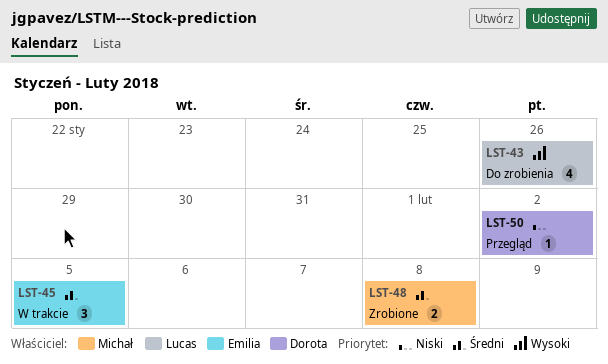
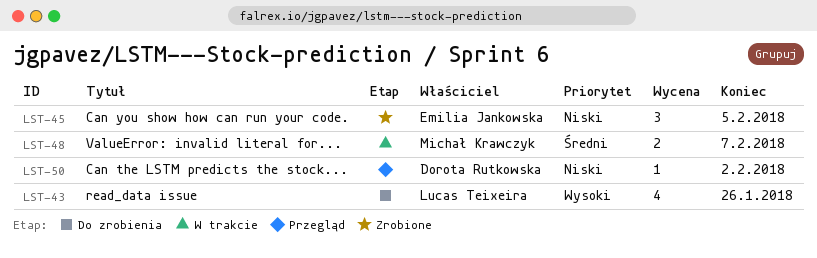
LST-45, status: W trakcie -> Zrobione
LST-45, priority: Średni -> Niski
LST-48, status: Zrobione -> W trakcie
LST-48, due: Feb 8 -> Feb 7

